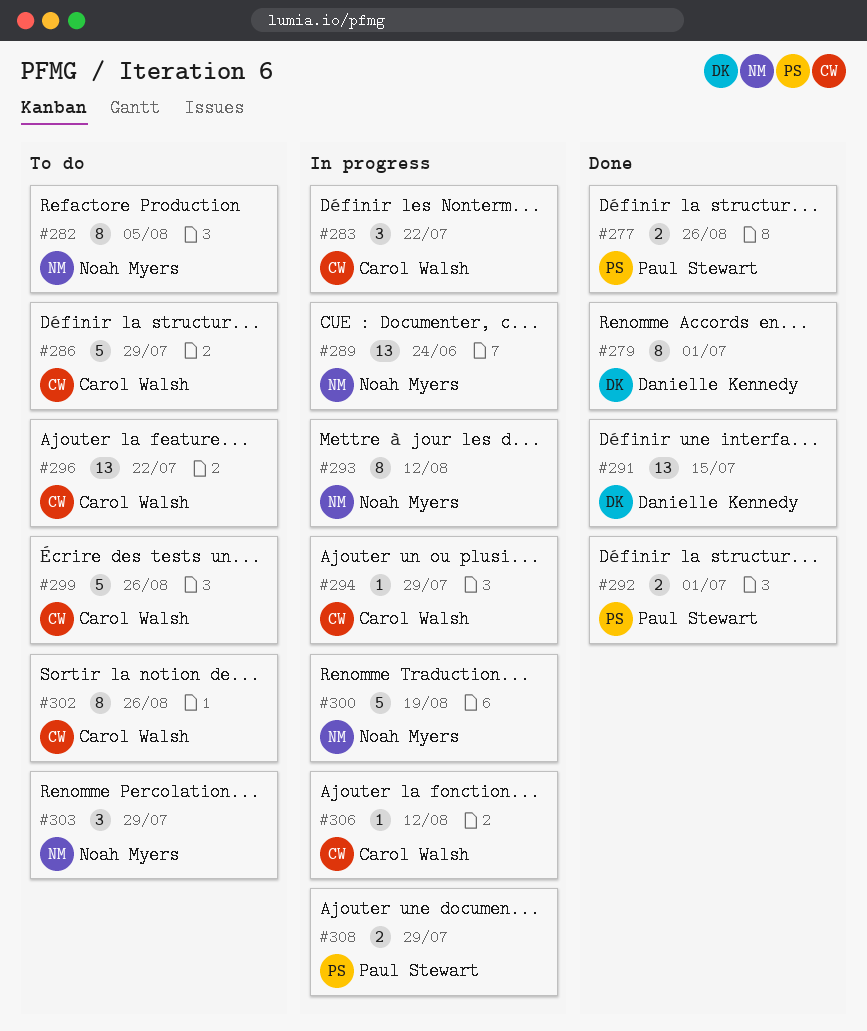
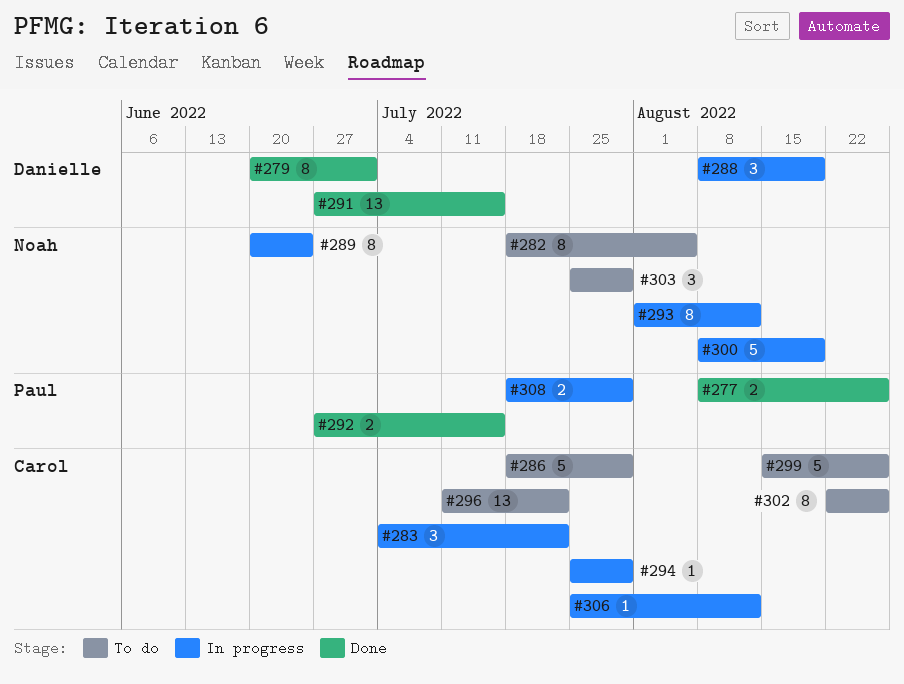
#288: none -> present
#289, estimate: 13 -> 8
#292, due: Jul 1 -> Jul 15

